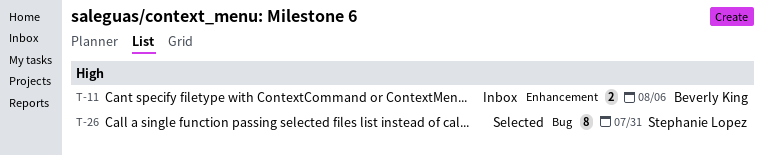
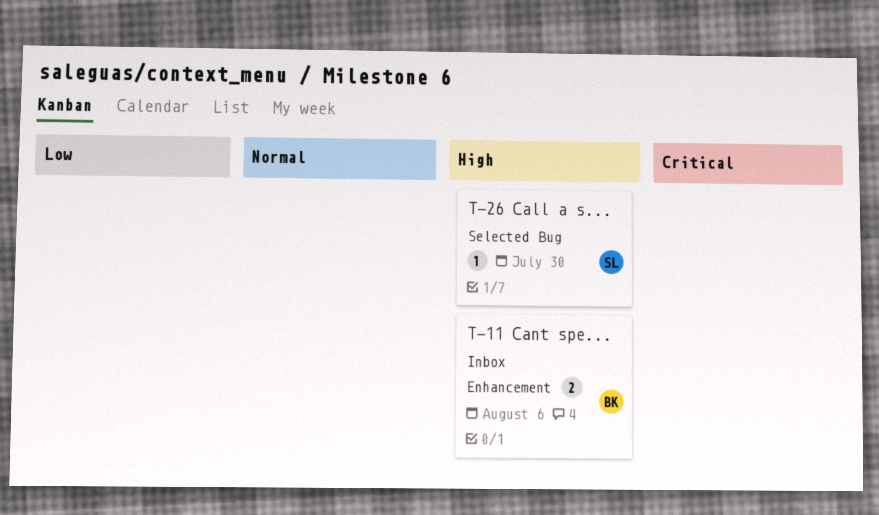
T-26, estimate: 8 -> 1
T-26, due: Jul 31 -> Jul 30

